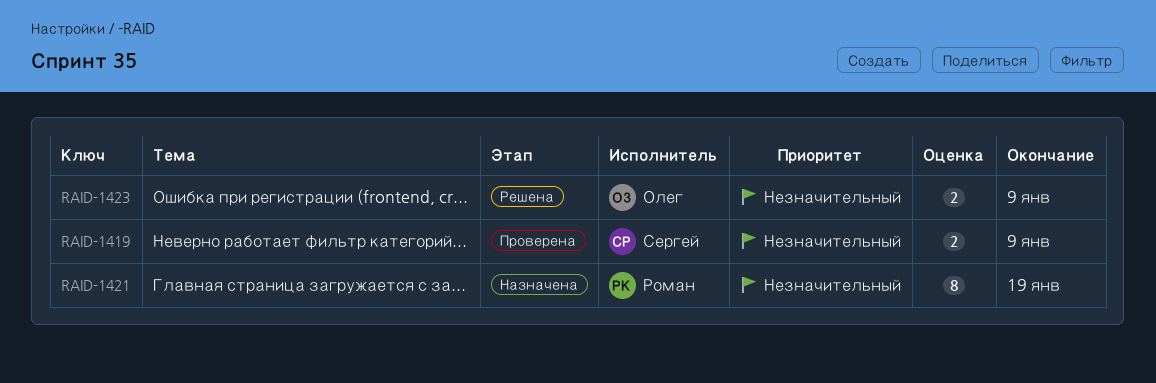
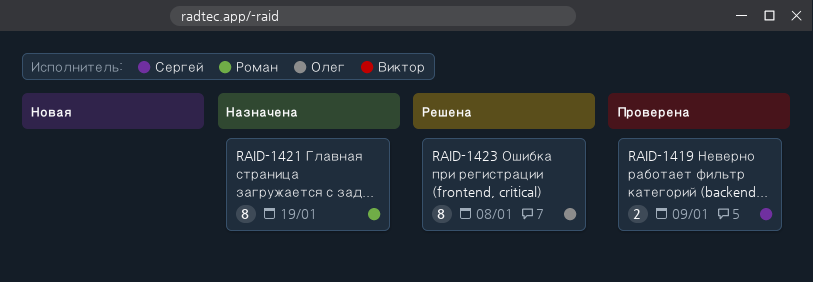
RAID-1423, estimate: 2 -> 8
RAID-1423, due: Jan 9 -> Jan 8

